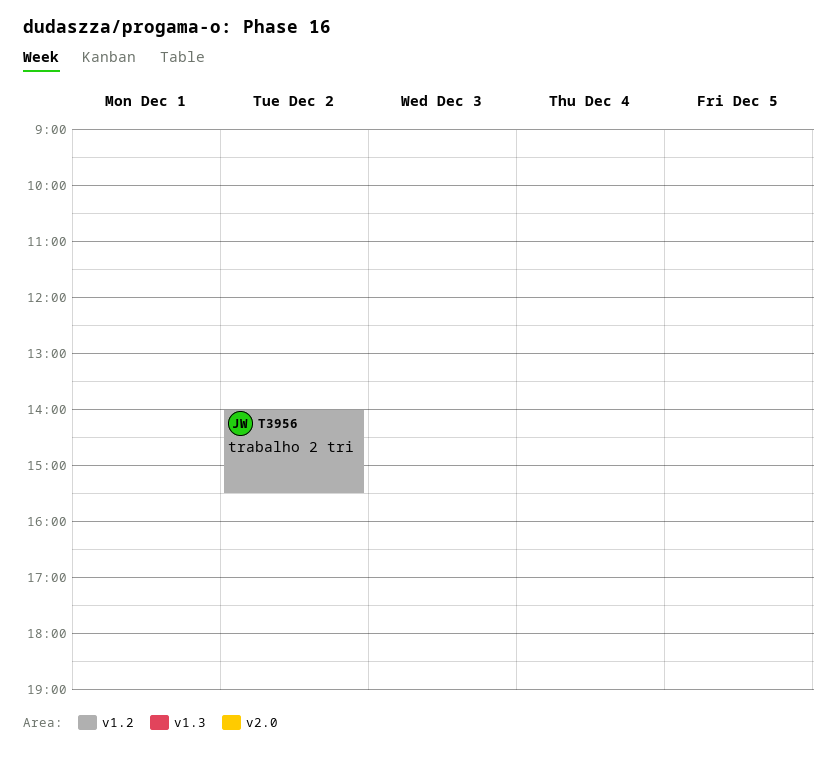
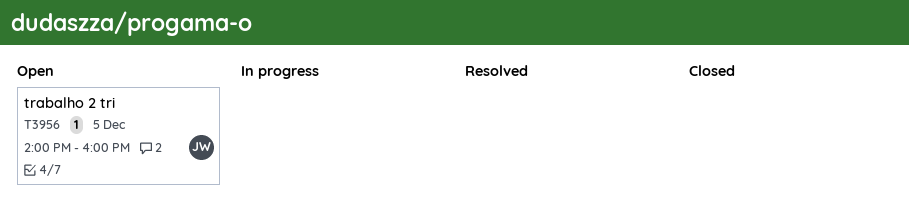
T3956, day: Dec 2 -> Dec 5
T3956, ends: 15:30 -> 16:00

